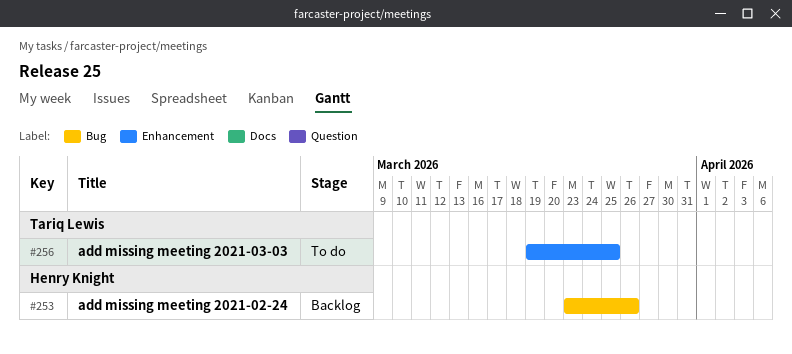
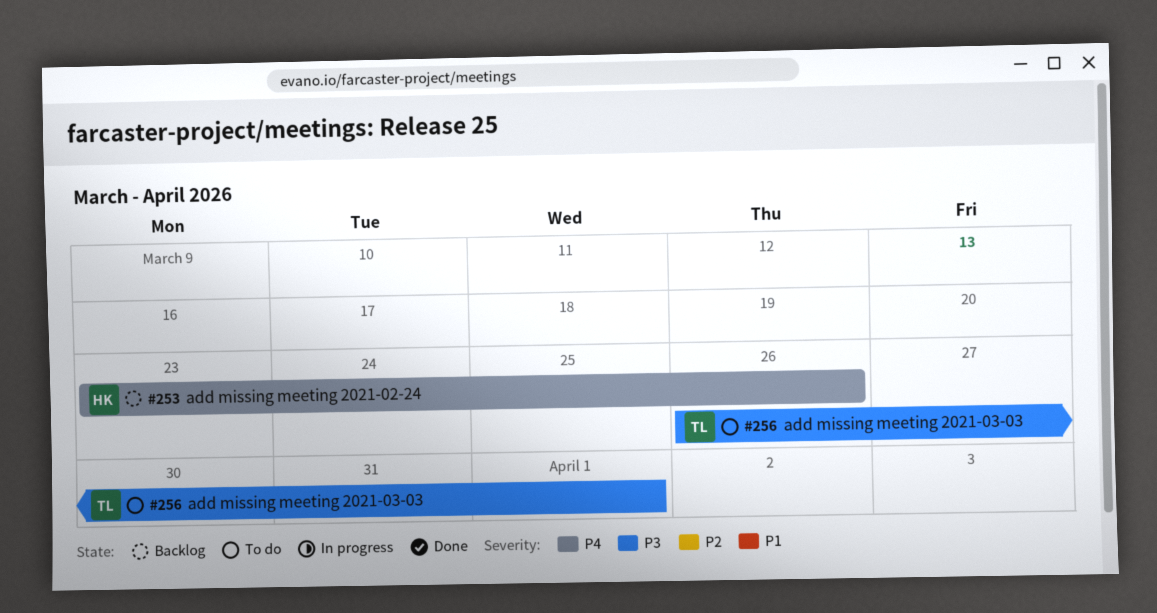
#256, start: Mar 19 -> Mar 26
#256, due: Mar 25 -> Apr 1

